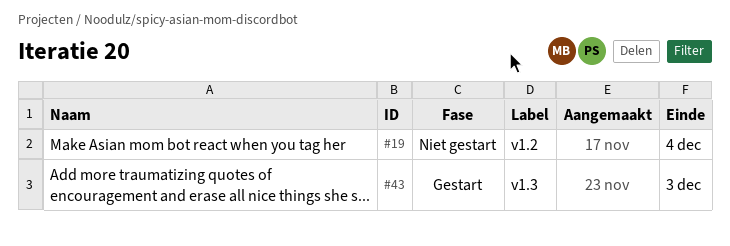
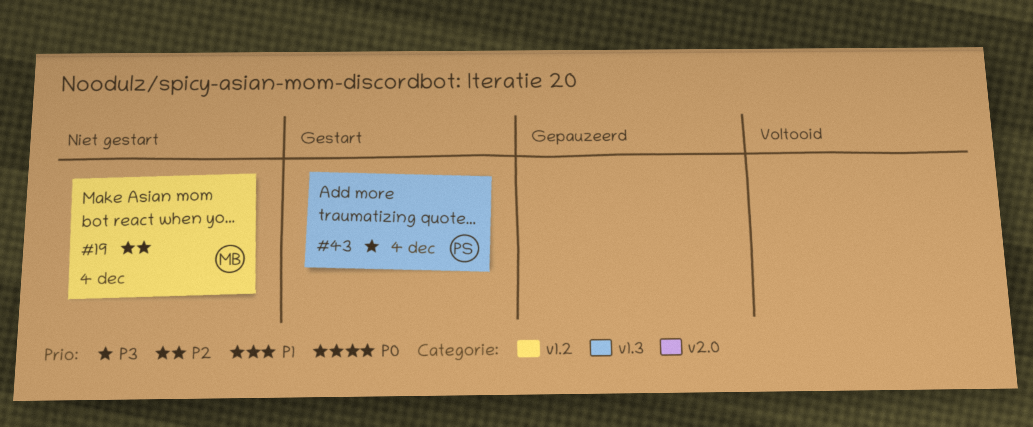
#43, due: Dec 3 -> Dec 4

